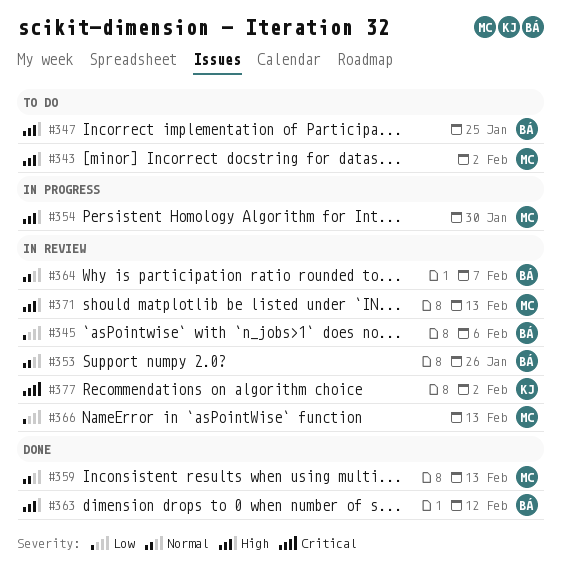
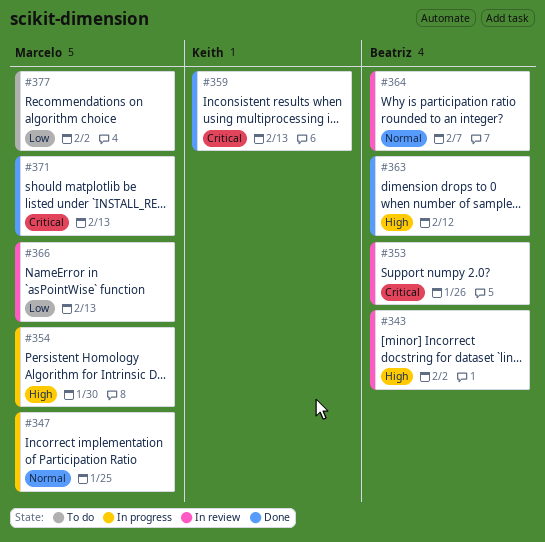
#343, status: To do -> In review
#343, owner: Marcelo -> Beatriz
#345: present -> none
#347, status: To do -> In progress
#347, owner: Beatriz -> Marcelo
#347, priority: High -> Normal
#353, priority: Normal -> Critical
#359, owner: Marcelo -> Keith
#359, priority: Normal -> Critical
#371, status: In review -> Done
#371, priority: High -> Critical
#377, status: In review -> To do
#377, owner: Keith -> Marcelo
#377, priority: Critical -> Low

